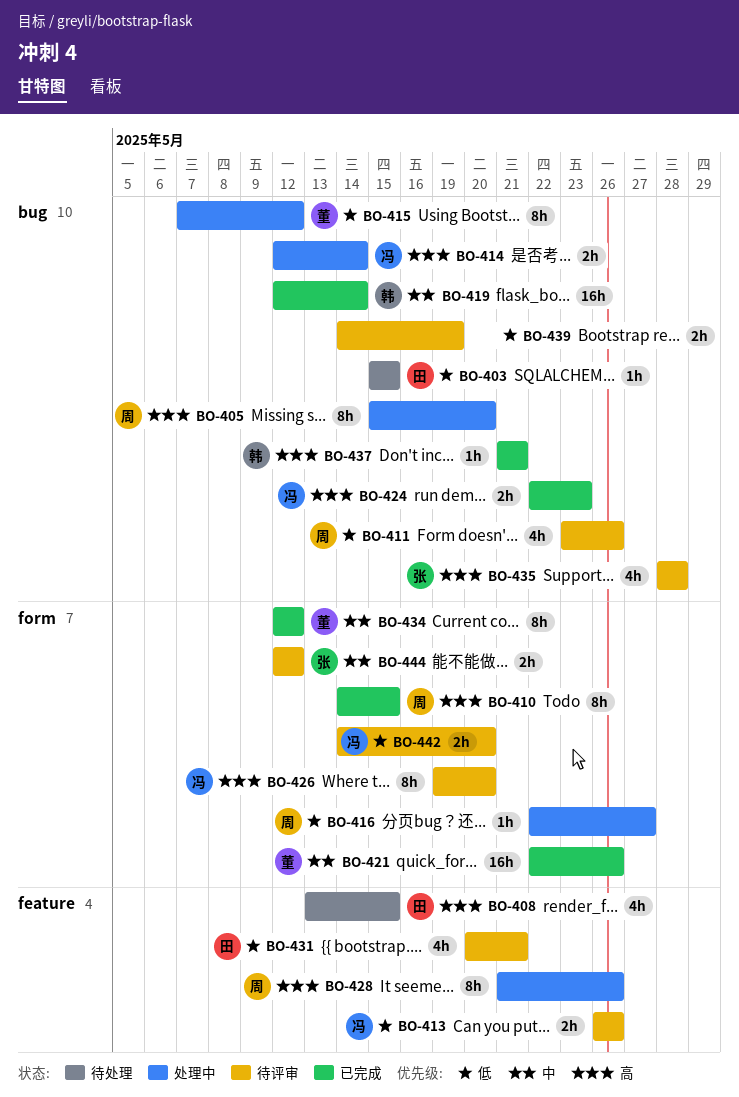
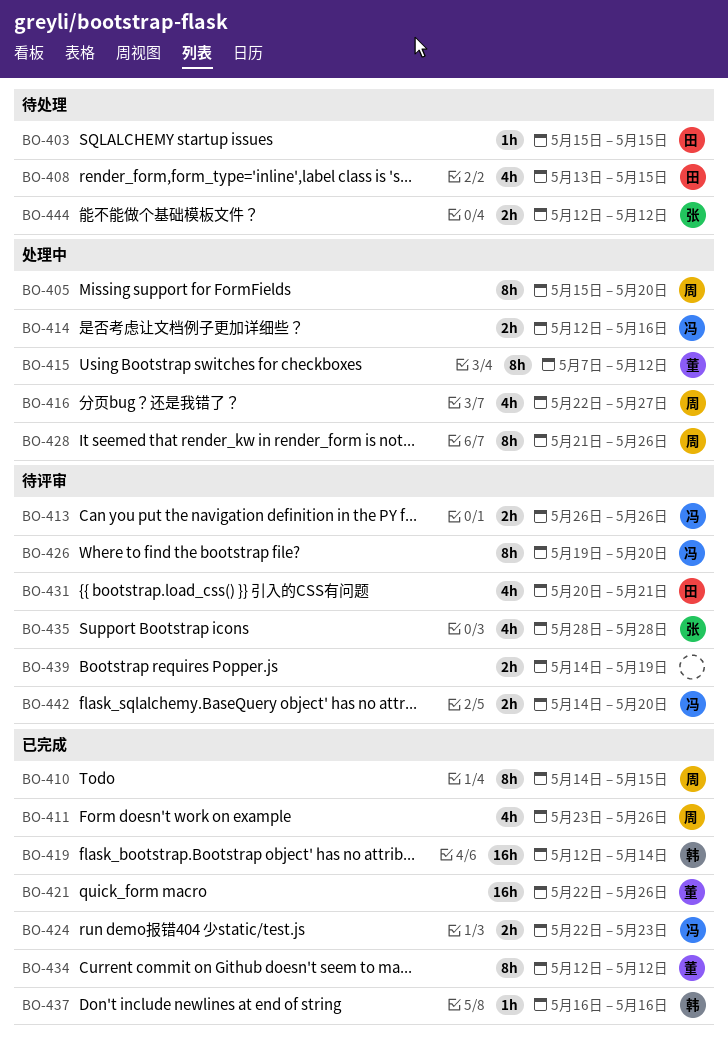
BO-411, status: 待评审 -> 已完成
BO-414, due: May 14 -> May 16
BO-416, estimate: 1h -> 4h
BO-437, start: May 21 -> May 16
BO-437, due: May 21 -> May 16
BO-444, status: 待评审 -> 待处理

